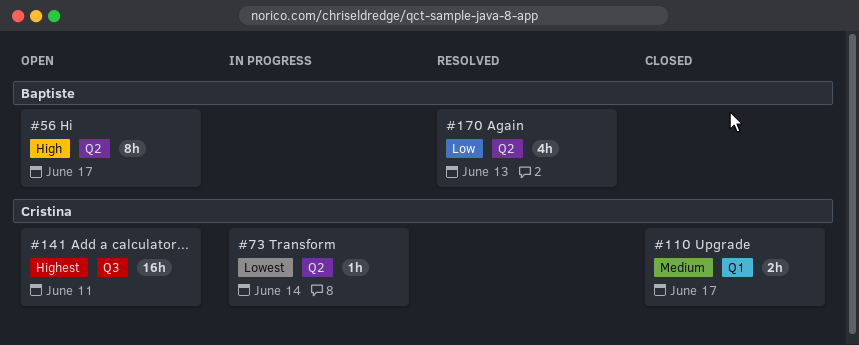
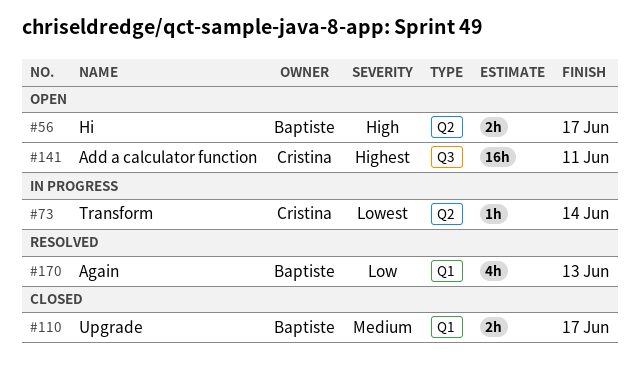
#56, estimate: 8h -> 2h
#110, owner: Cristina -> Baptiste
#170, label: Q2 -> Q1

